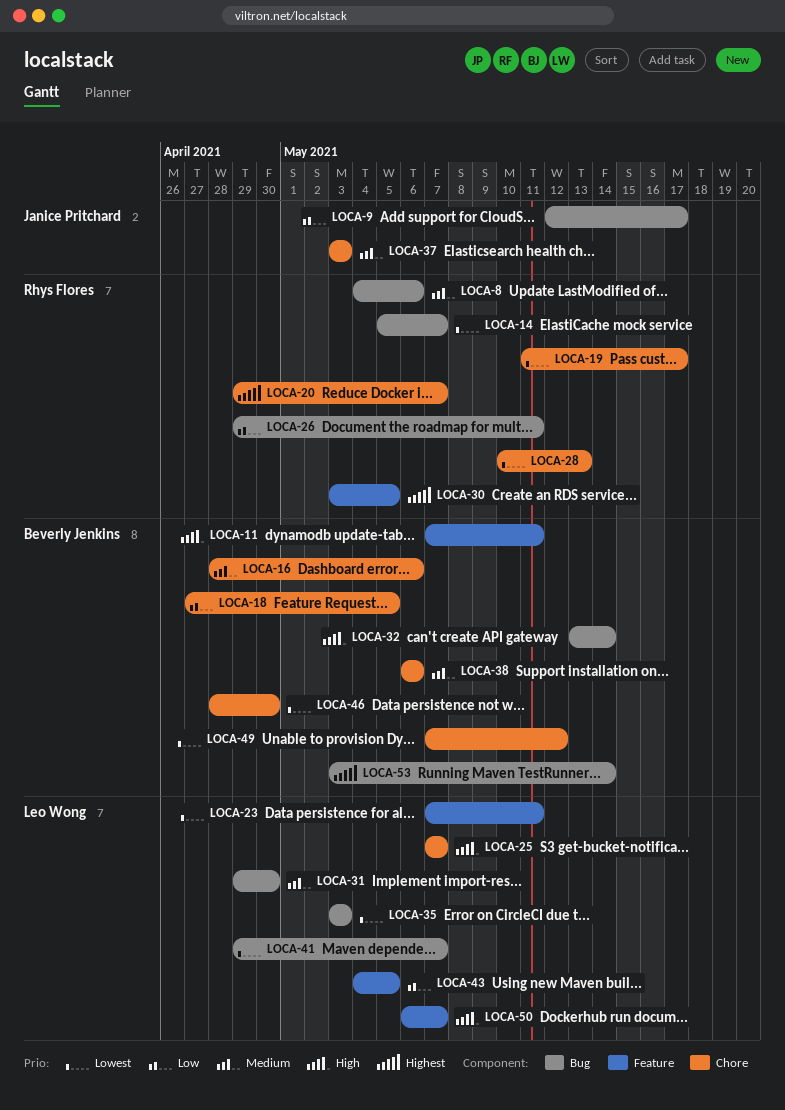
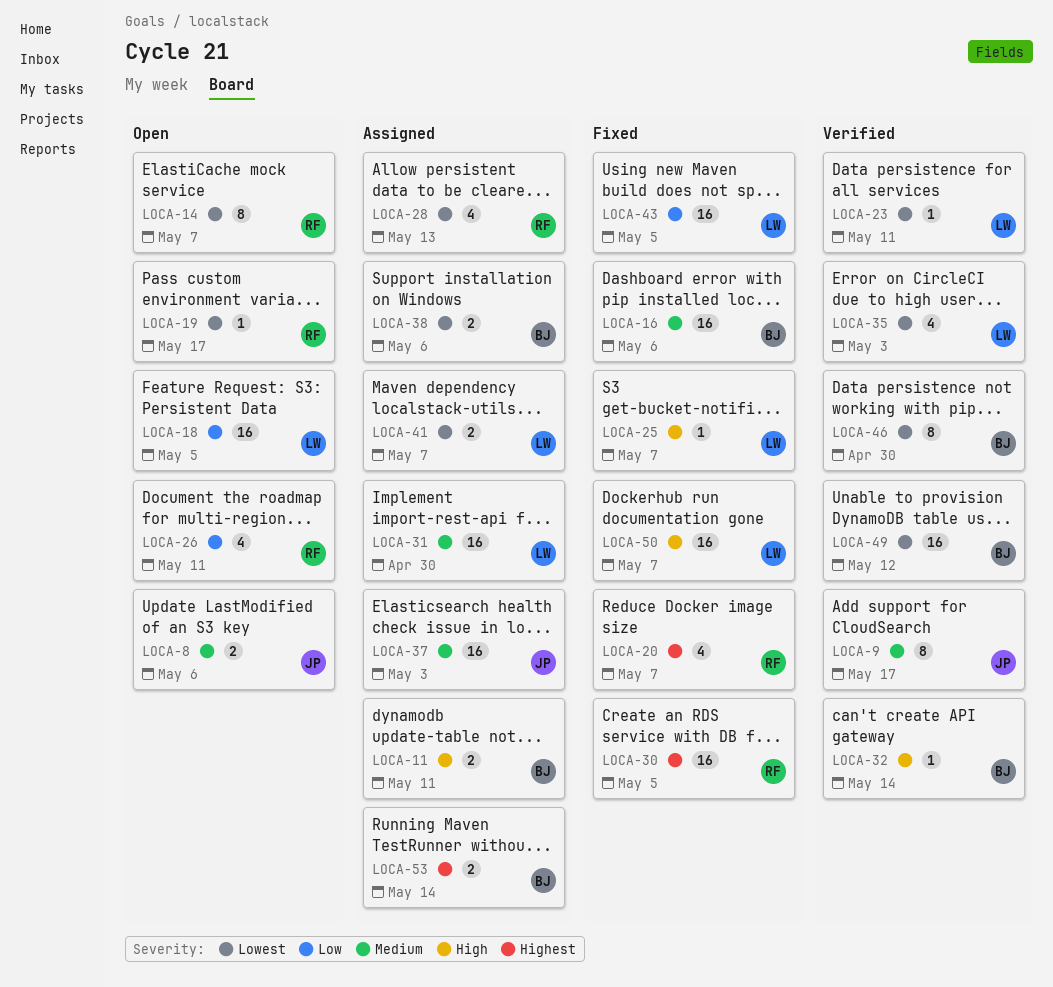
LOCA-8, owner: Rhys Flores -> Janice Pritchard
LOCA-9, priority: Low -> Medium
LOCA-18, owner: Beverly Jenkins -> Leo Wong
LOCA-38, priority: Medium -> Lowest

